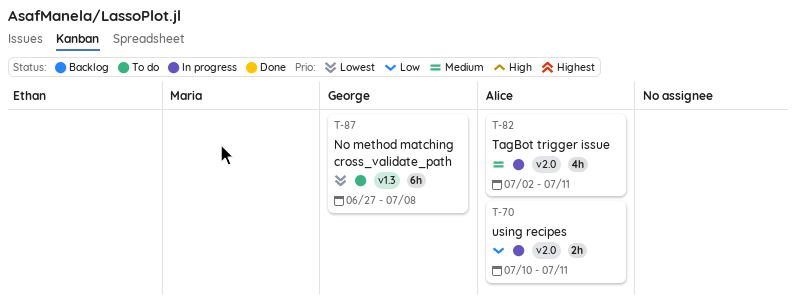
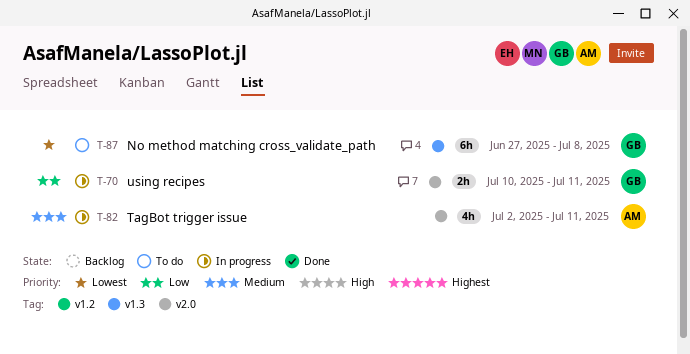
T-70, owner: Alice -> George

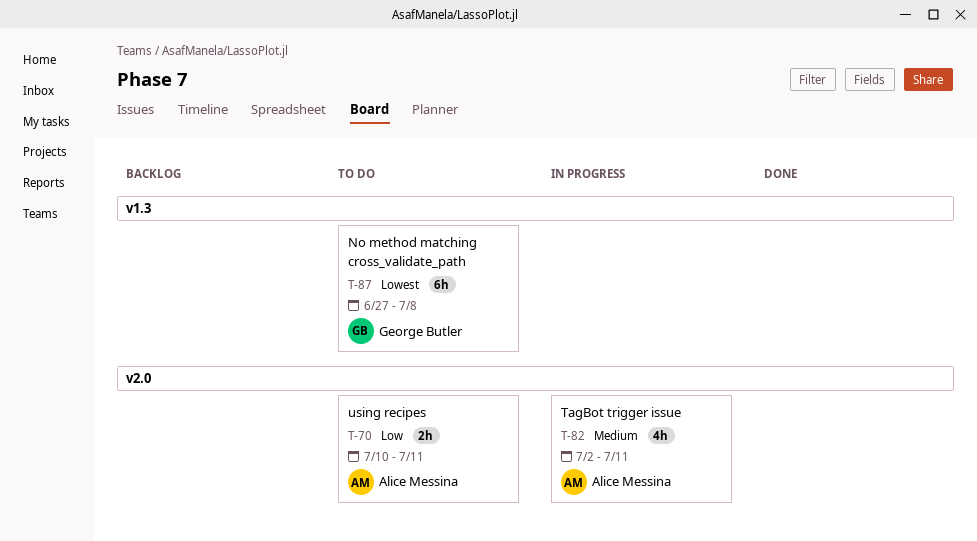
T-70, status: In progress -> To do
T-70, owner: George Butler -> Alice Messina

